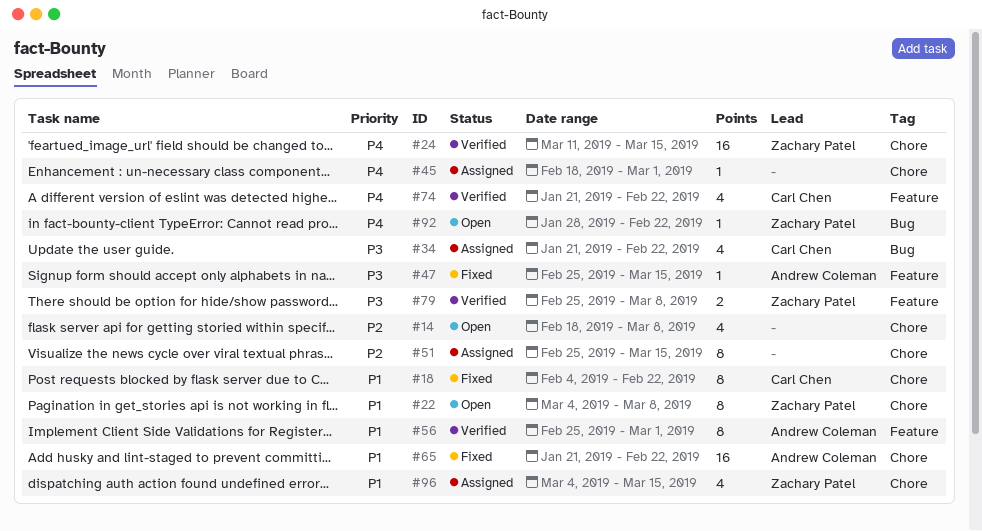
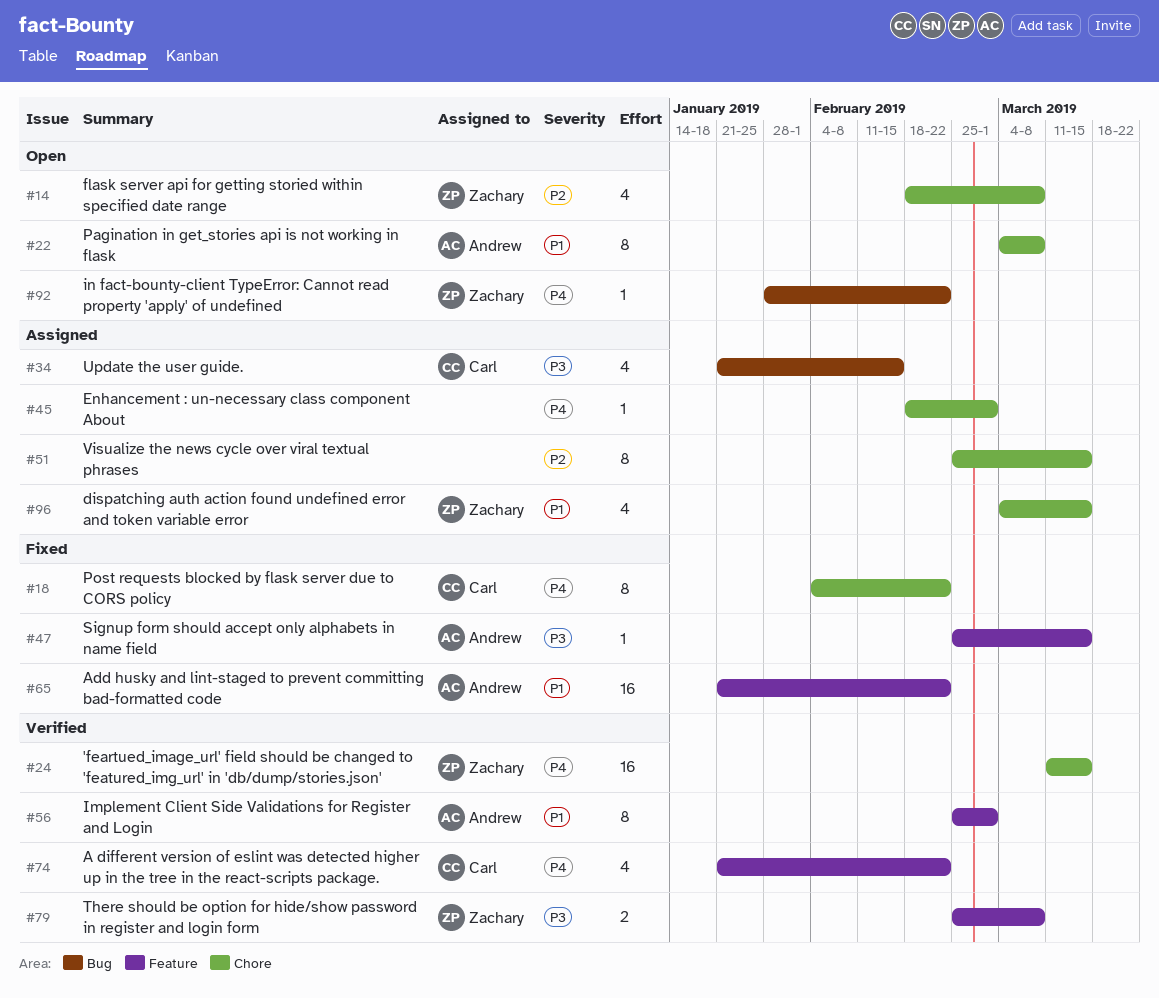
#14, owner: none -> Zachary Patel
#18, priority: P1 -> P4
#22, owner: Zachary Patel -> Andrew Coleman
#34, due: Feb 22 -> Feb 15
#65, label: Chore -> Feature

